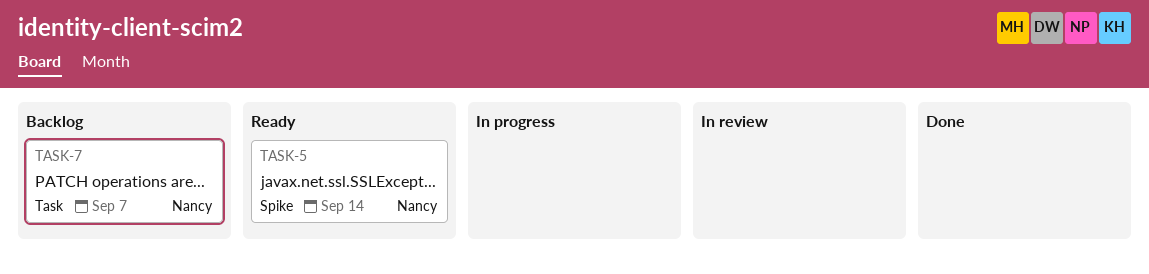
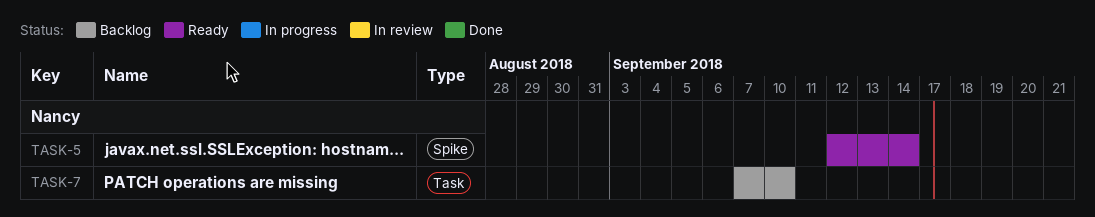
TASK-7, due: Sep 7 -> Sep 10

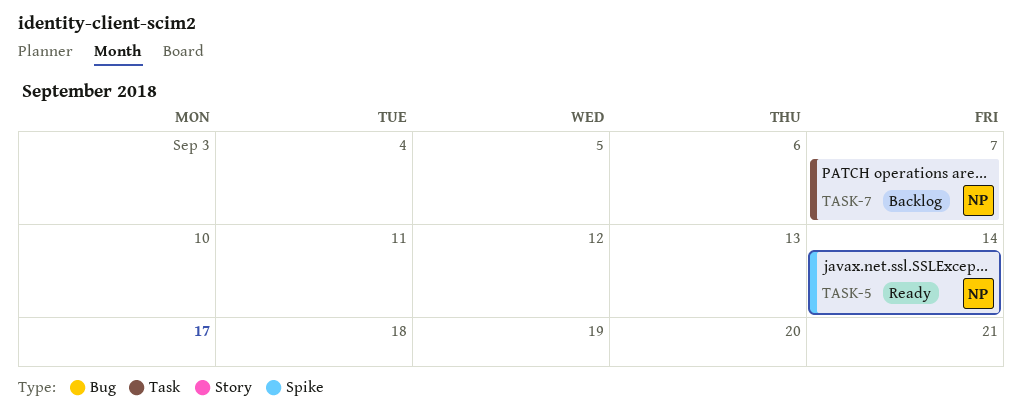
TASK-7, due: Sep 10 -> Sep 7

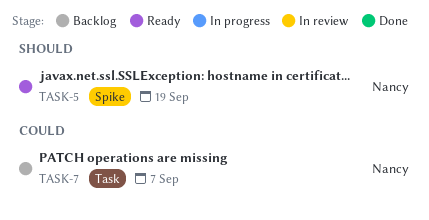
TASK-5, due: Sep 14 -> Sep 19

